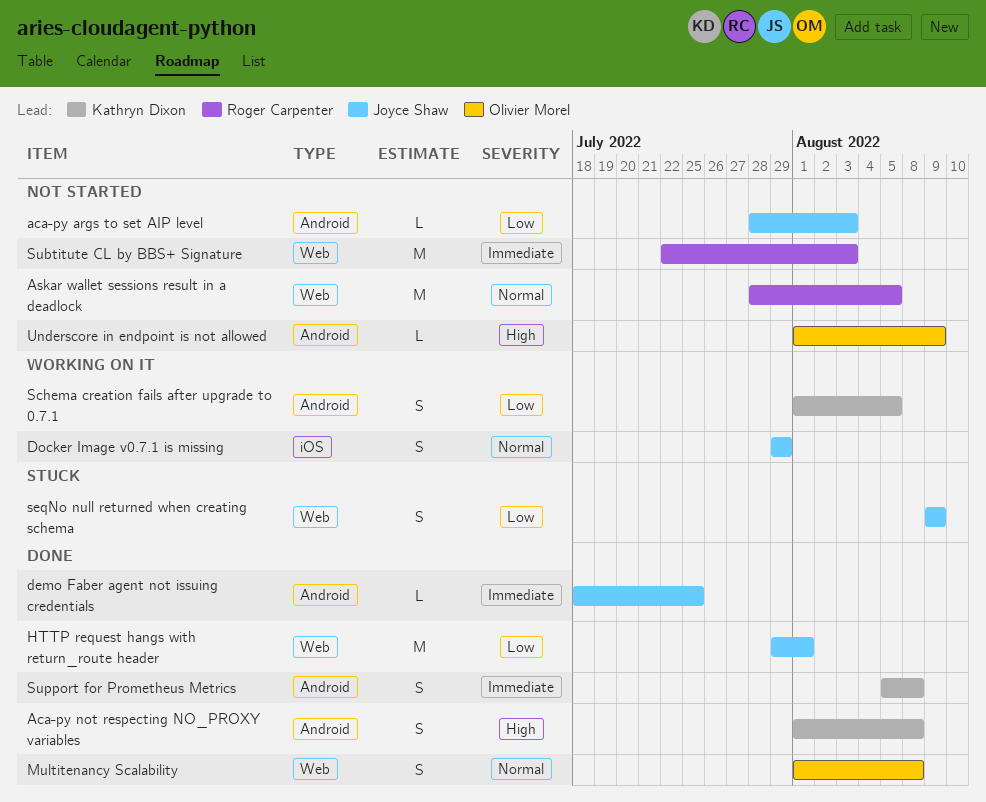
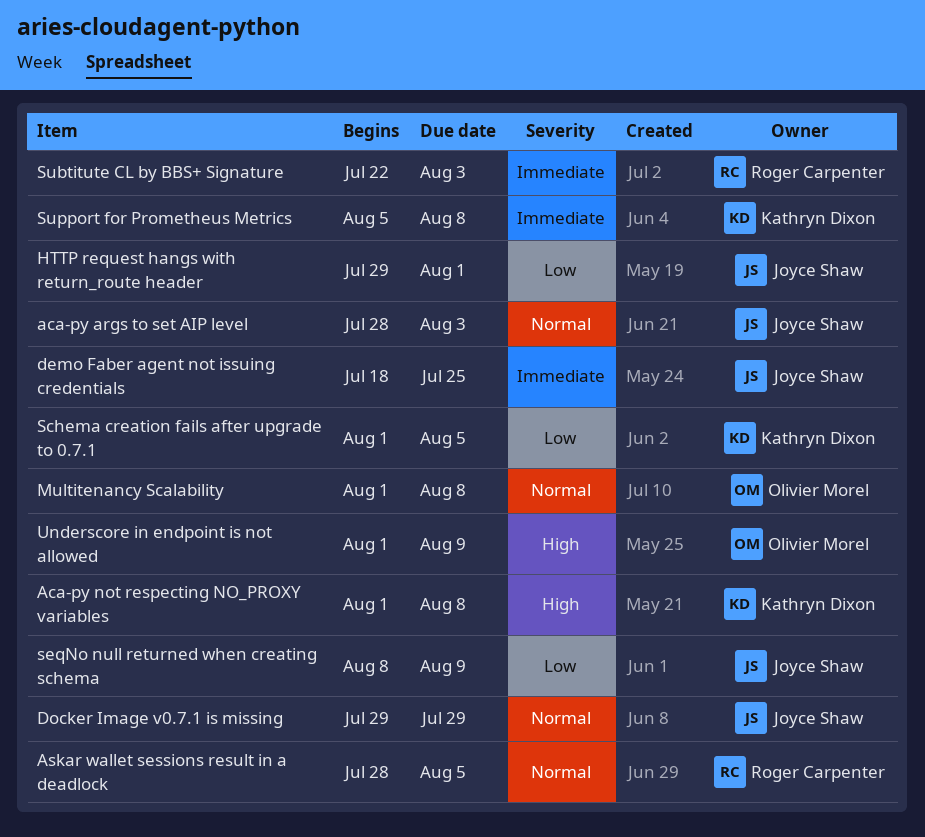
aca-py args to set AIP level, priority: Low -> Normal
seqNo null returned when creating schema, start: Aug 9 -> Aug 8

